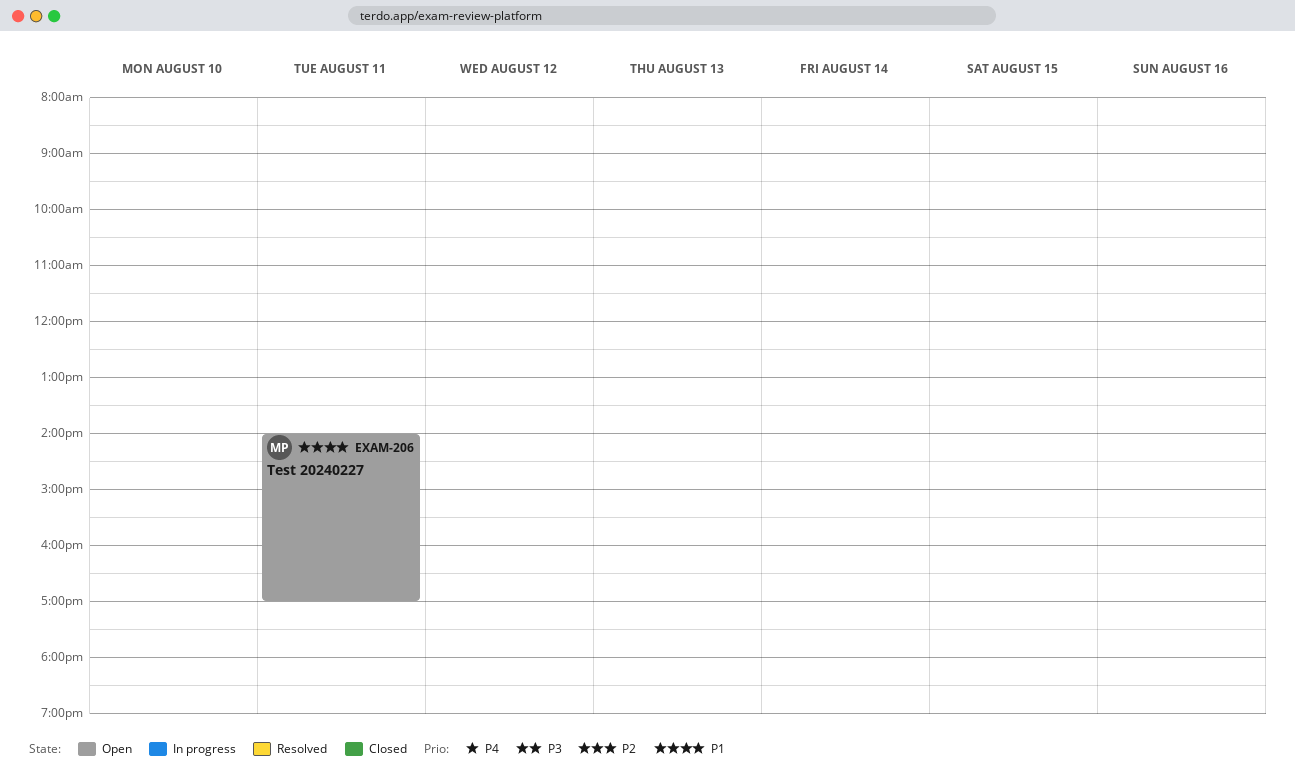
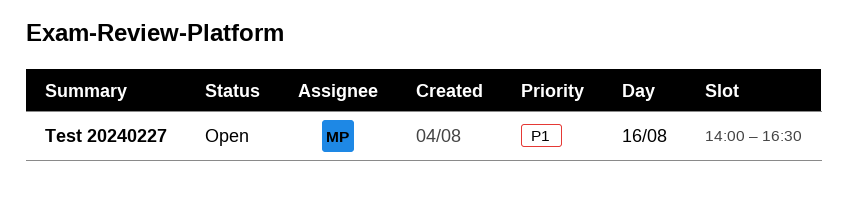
Test 20240227, day: Aug 11 -> Aug 16
Test 20240227, ends: 17:00 -> 16:30

